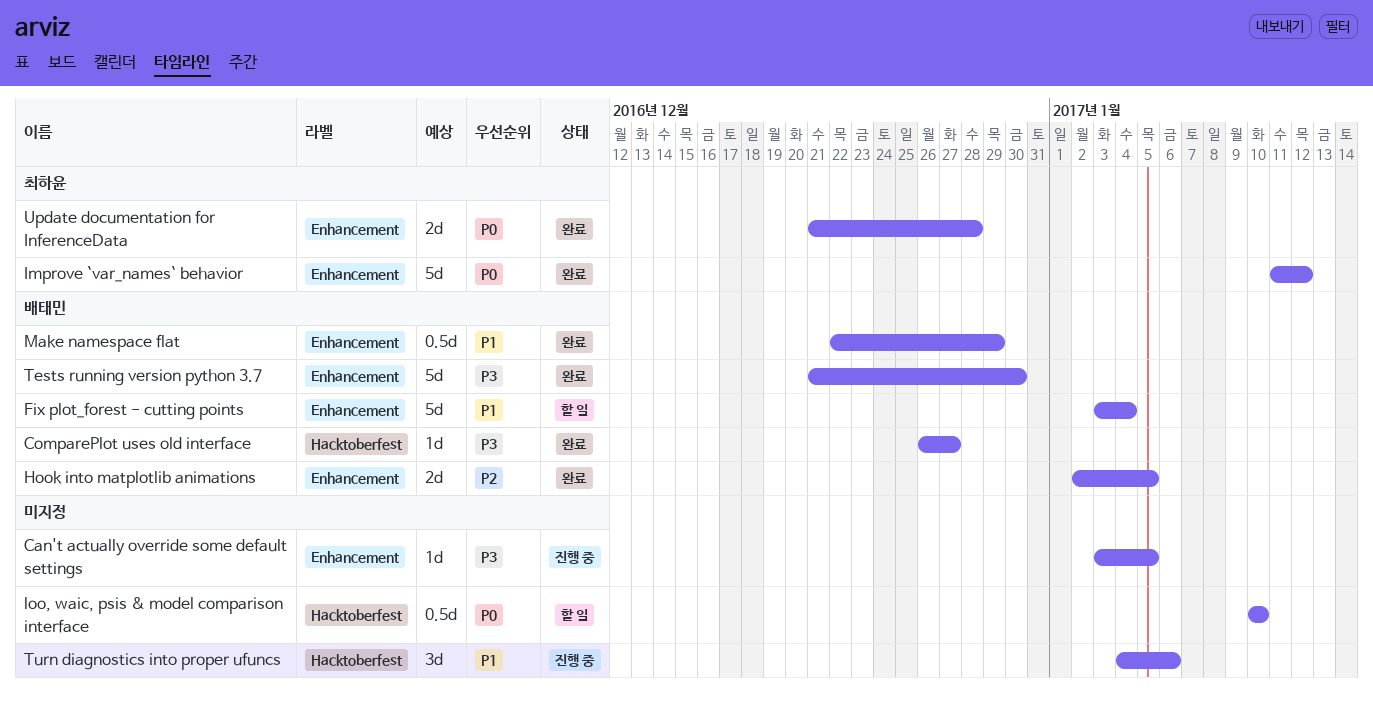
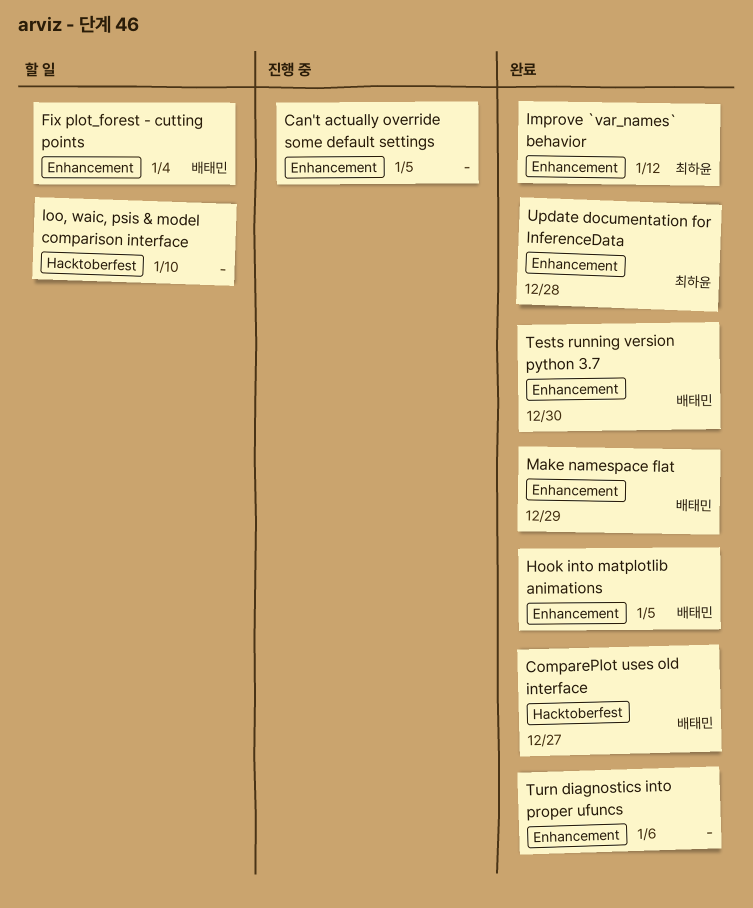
Turn diagnostics into proper ufuncs, status: 진행 중 -> 완료
Turn diagnostics into proper ufuncs, label: Hacktoberfest -> Enhancement

